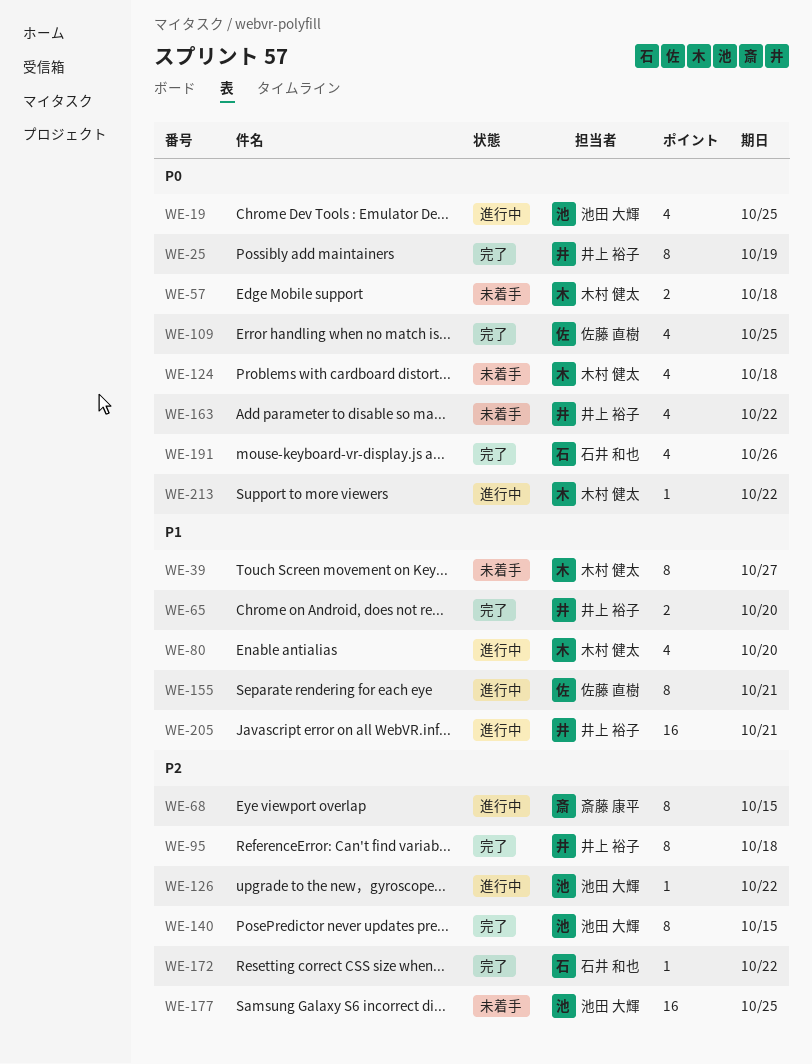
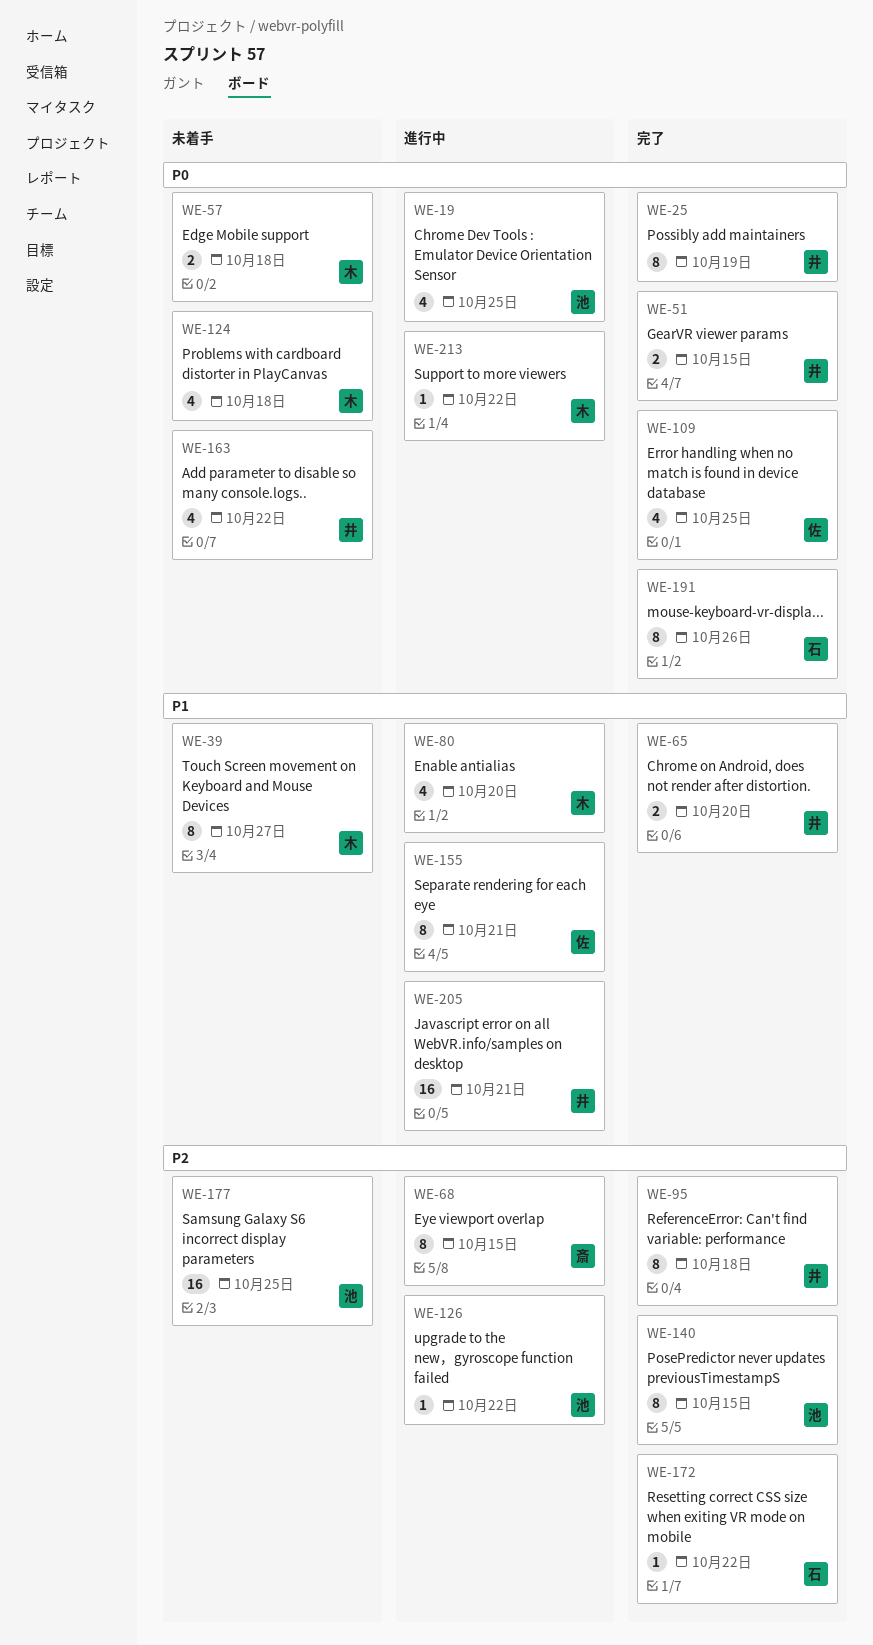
WE-51: none -> present
WE-191, estimate: 4 -> 8

